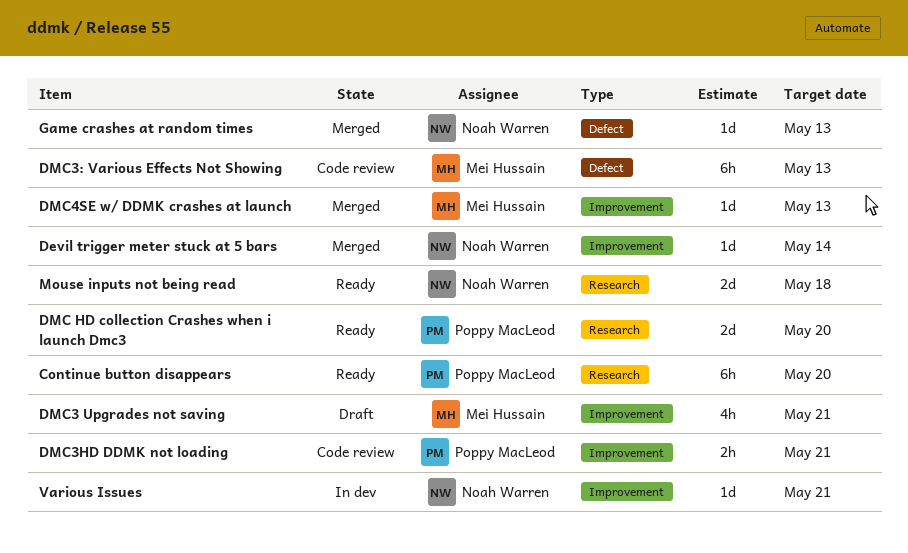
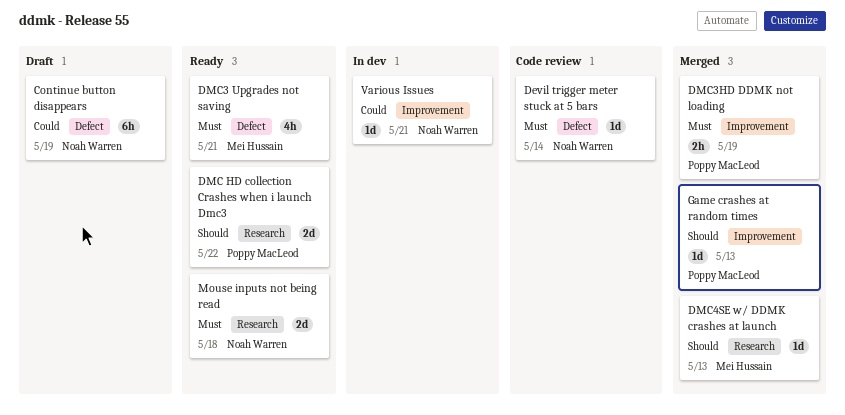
Continue button disappears, status: Ready -> Draft
Continue button disappears, owner: Poppy MacLeod -> Noah Warren
Continue button disappears, label: Research -> Defect
Continue button disappears, due: May 20 -> May 19
Devil trigger meter stuck at 5 bars, status: Merged -> Code review
Devil trigger meter stuck at 5 bars, label: Improvement -> Defect
DMC HD collection Crashes when i launch Dmc3, due: May 20 -> May 22
DMC3 Upgrades not saving, status: Draft -> Ready
DMC3 Upgrades not saving, label: Improvement -> Defect
DMC3: Various Effects Not Showing: present -> none
DMC3HD DDMK not loading, status: Code review -> Merged
DMC3HD DDMK not loading, due: May 21 -> May 19
DMC4SE w/ DDMK crashes at launch, label: Improvement -> Research
Game crashes at random times, owner: Noah Warren -> Poppy MacLeod
Game crashes at random times, label: Defect -> Improvement

